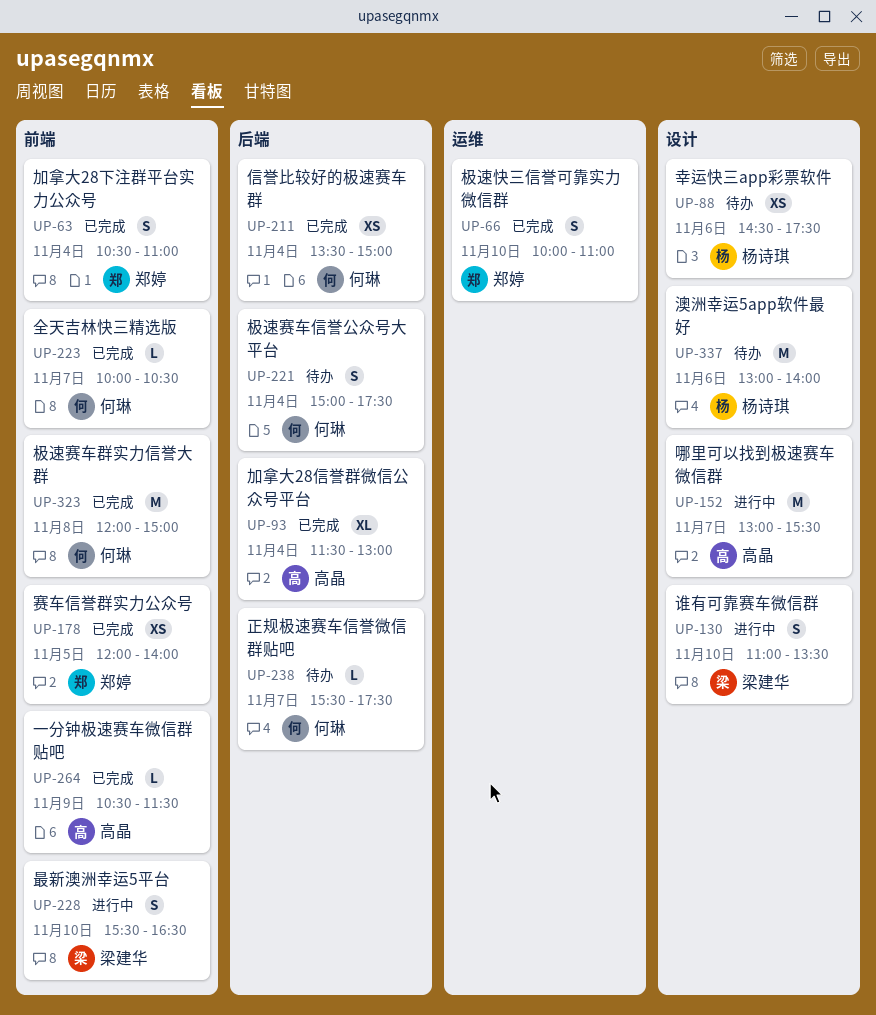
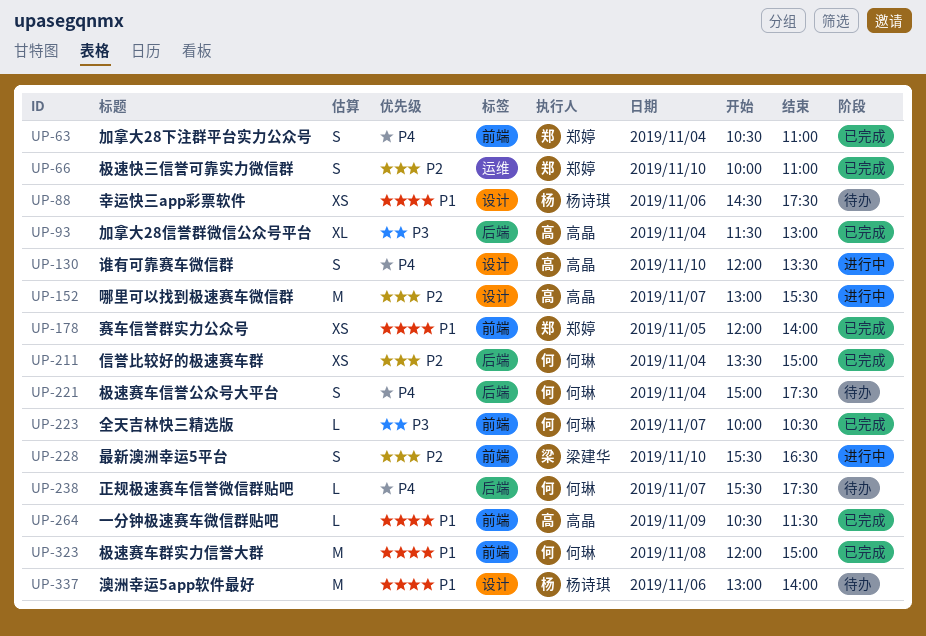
UP-130, owner: 梁建华 -> 高晶
UP-130, begins: 11:00 -> 12:00

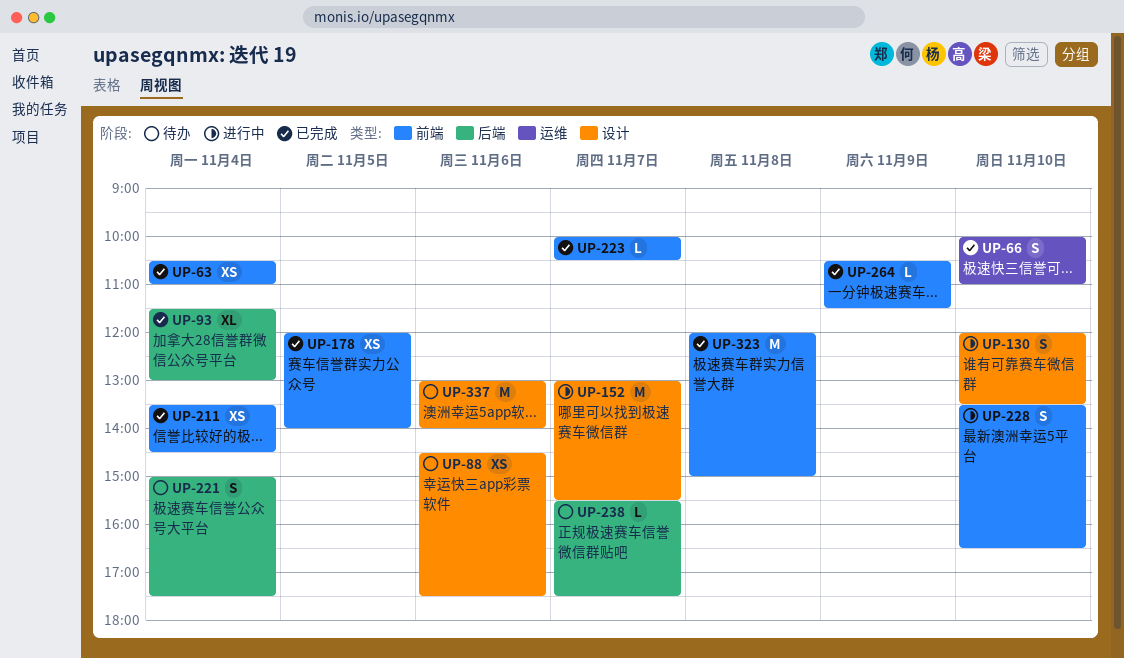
UP-63, estimate: S -> XS
UP-211, label: 后端 -> 前端
UP-211, ends: 15:00 -> 14:30
UP-228, begins: 15:30 -> 13:30

